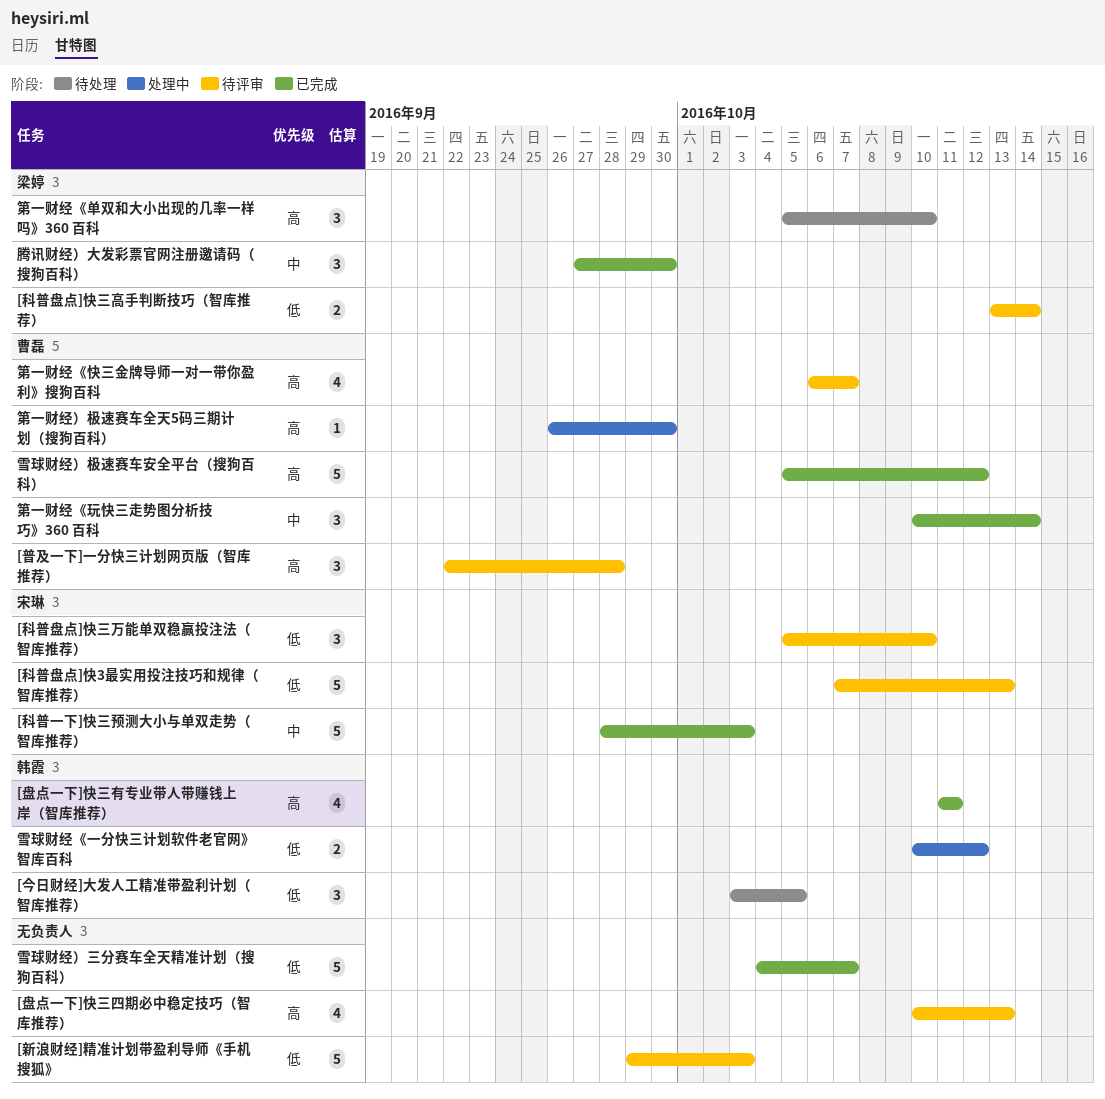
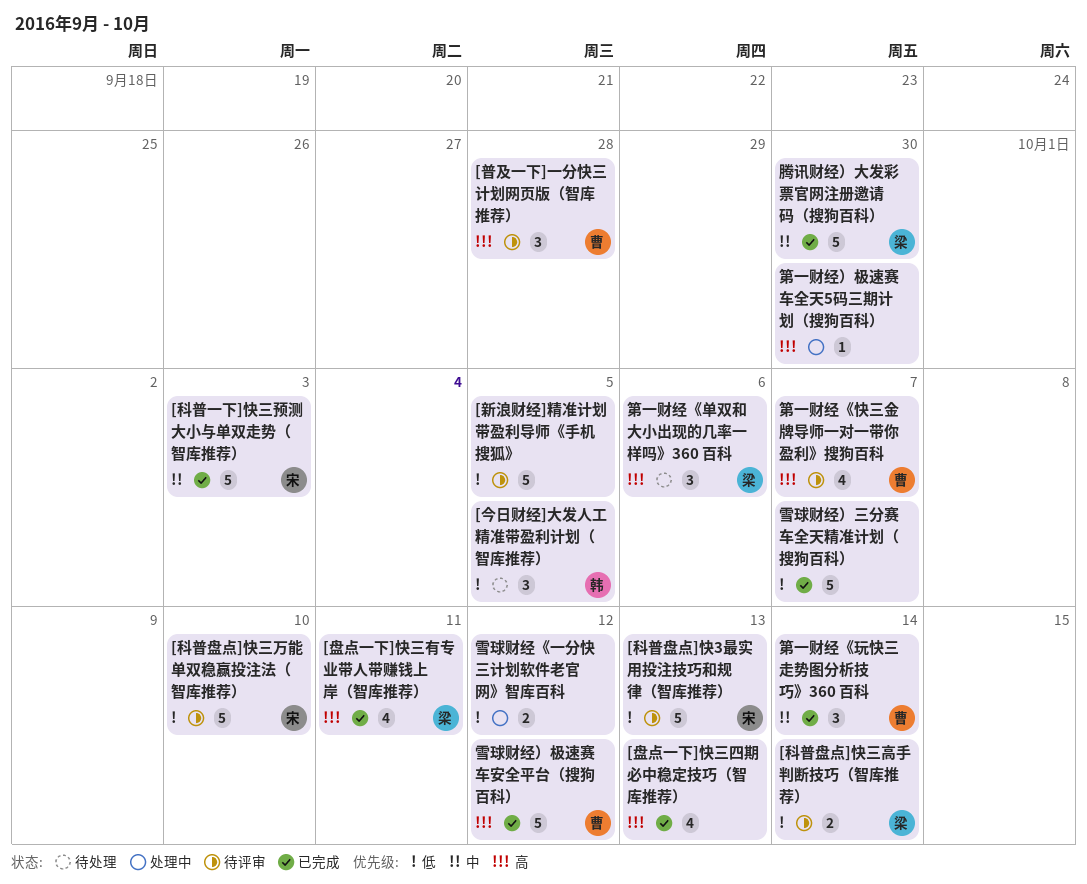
[新浪财经]精准计划带盈利导师《手机搜狐》, due: Oct 3 -> Oct 5
[盘点一下]快三四期必中稳定技巧（智库推荐）, status: 待评审 -> 已完成
[盘点一下]快三有专业带人带赚钱上岸（智库推荐）, owner: 韩霞 -> 梁婷
[科普盘点]快三万能单双稳赢投注法（智库推荐）, estimate: 3 -> 5
第一财经《单双和大小出现的几率一样吗》360 百科, due: Oct 10 -> Oct 6
第一财经）极速赛车全天5码三期计划（搜狗百科）, owner: 曹磊 -> none
腾讯财经）大发彩票官网注册邀请码（搜狗百科）, estimate: 3 -> 5
雪球财经《一分快三计划软件老官网》智库百科, owner: 韩霞 -> none

